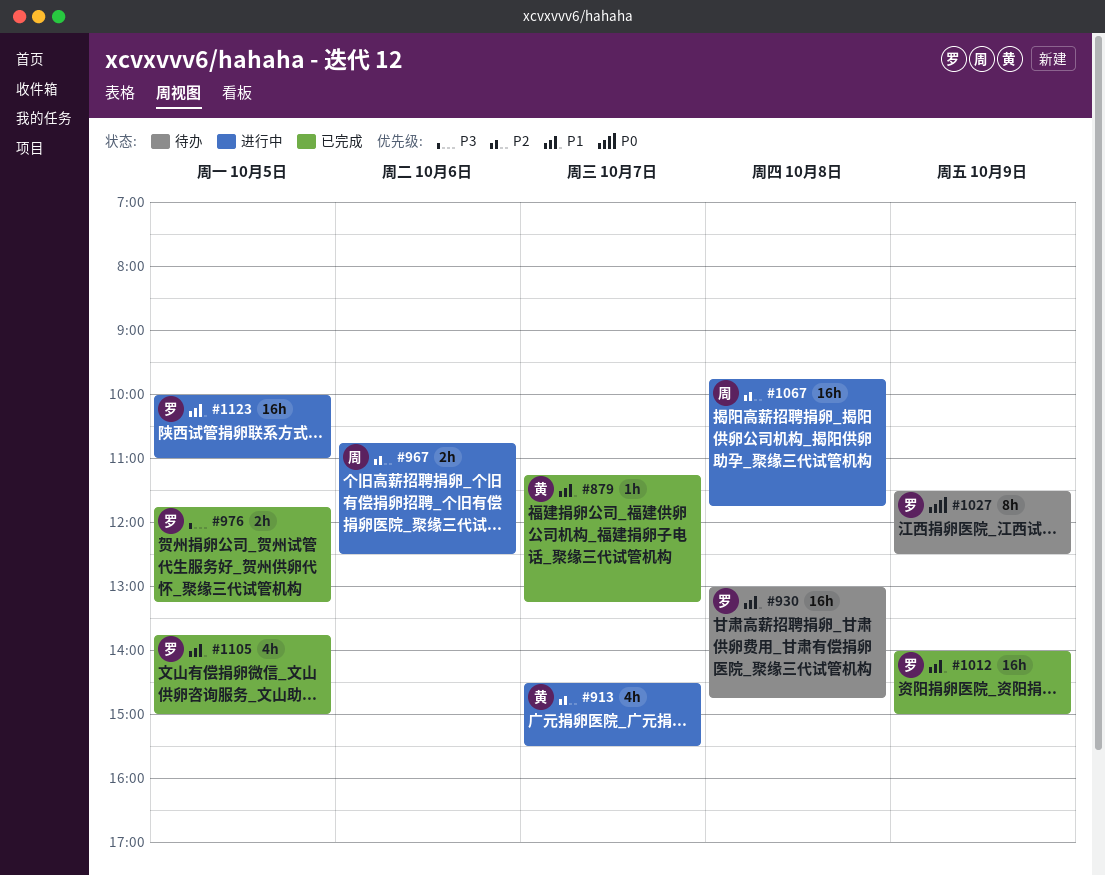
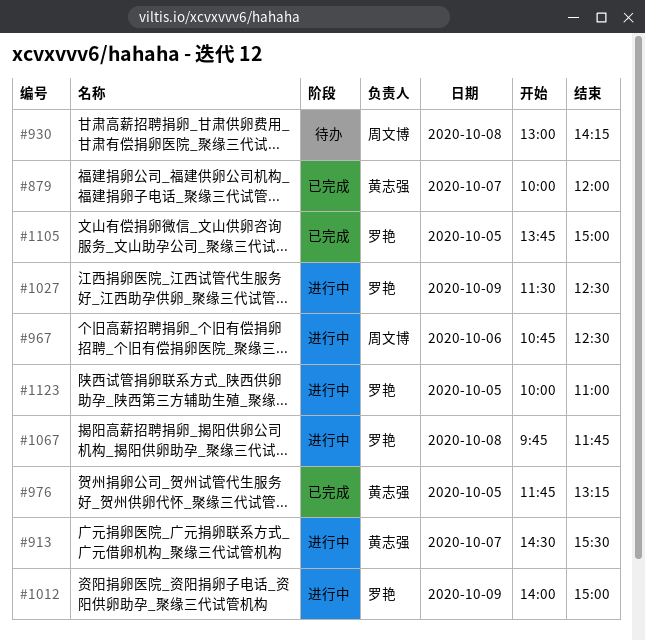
#879, begins: 11:15 -> 10:00
#879, ends: 13:15 -> 12:00
#930, owner: 罗艳 -> 周文博
#930, ends: 14:45 -> 14:15
#976, owner: 罗艳 -> 黄志强
#1012, status: 已完成 -> 进行中
#1027, status: 待办 -> 进行中
#1067, owner: 周文博 -> 罗艳

